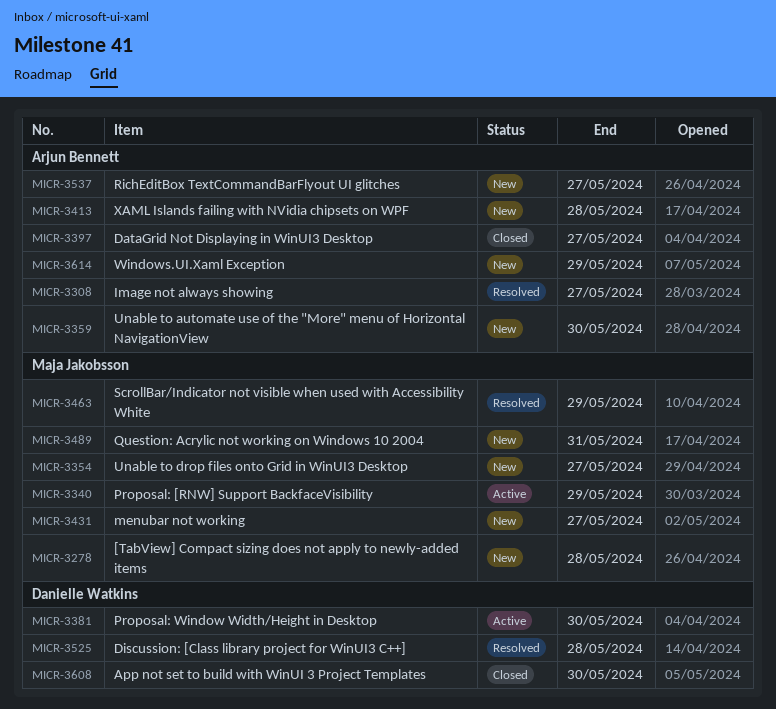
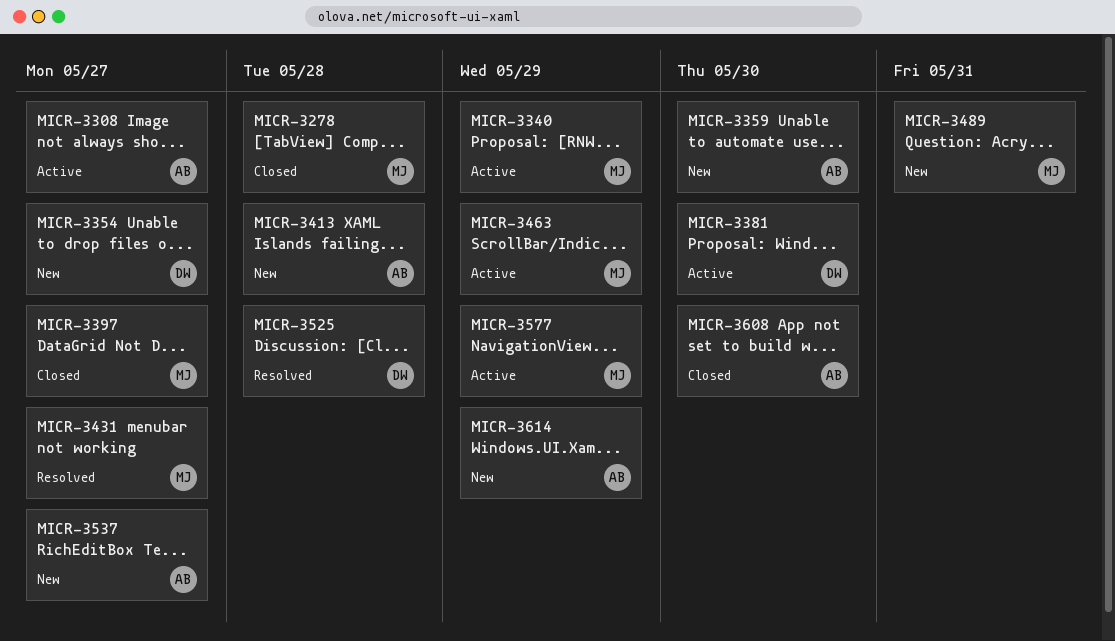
MICR-3278, status: New -> Closed
MICR-3308, status: Resolved -> Active
MICR-3354, owner: Maja Jakobsson -> Danielle Watkins
MICR-3397, owner: Arjun Bennett -> Maja Jakobsson
MICR-3431, status: New -> Resolved
MICR-3463, status: Resolved -> Active
MICR-3577: none -> present
MICR-3608, owner: Danielle Watkins -> Arjun Bennett

